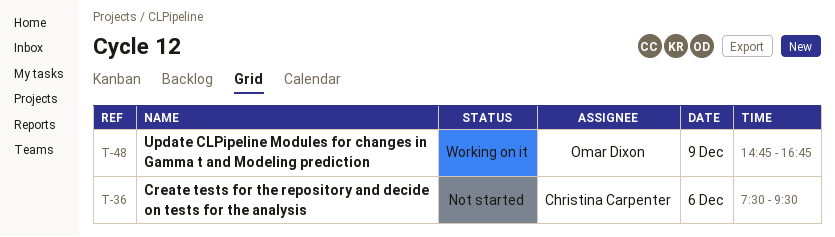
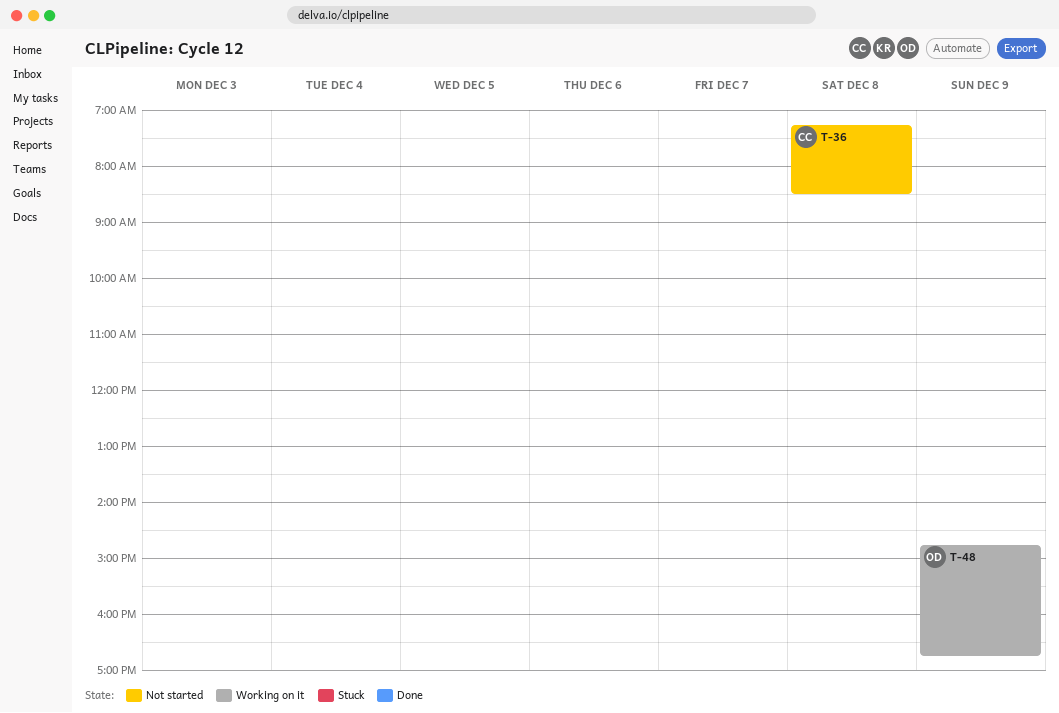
T-36, day: Dec 6 -> Dec 8
T-36, begins: 07:30 -> 07:15
T-36, ends: 09:30 -> 08:30

